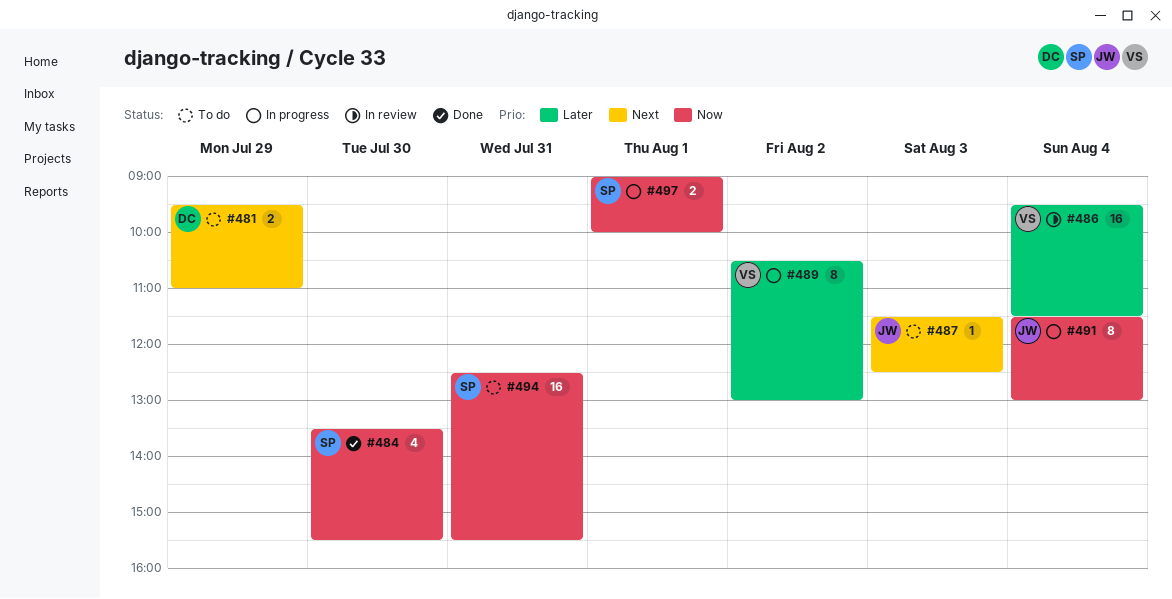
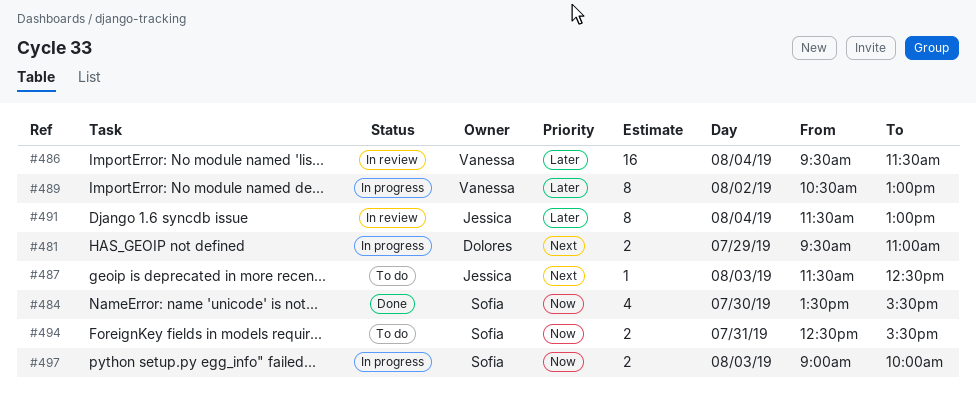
#481, status: To do -> In progress
#491, status: In progress -> In review
#491, priority: Now -> Later
#494, estimate: 16 -> 2
#497, day: Aug 1 -> Aug 3

